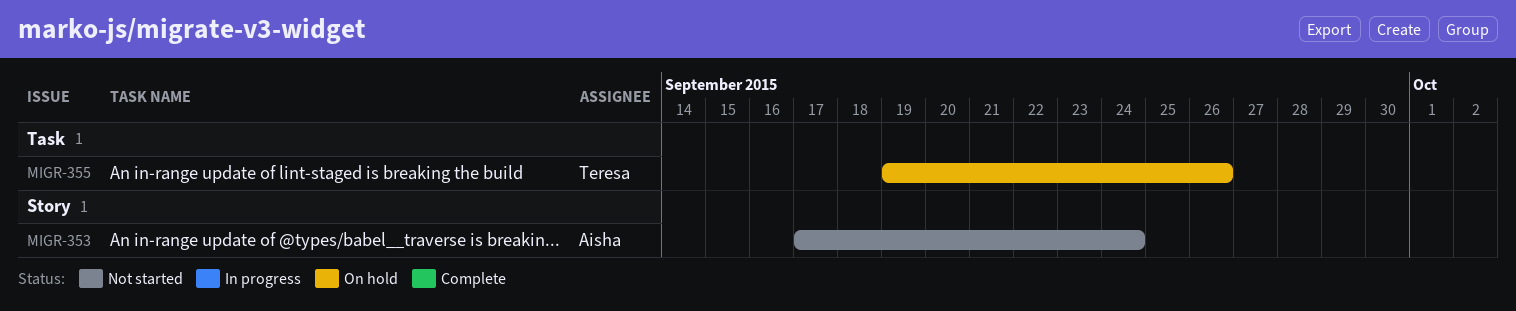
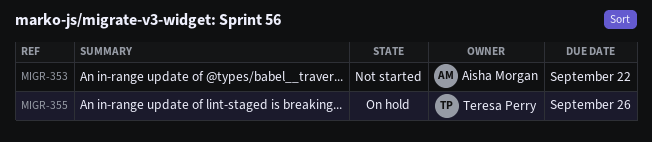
MIGR-353, due: Sep 24 -> Sep 22

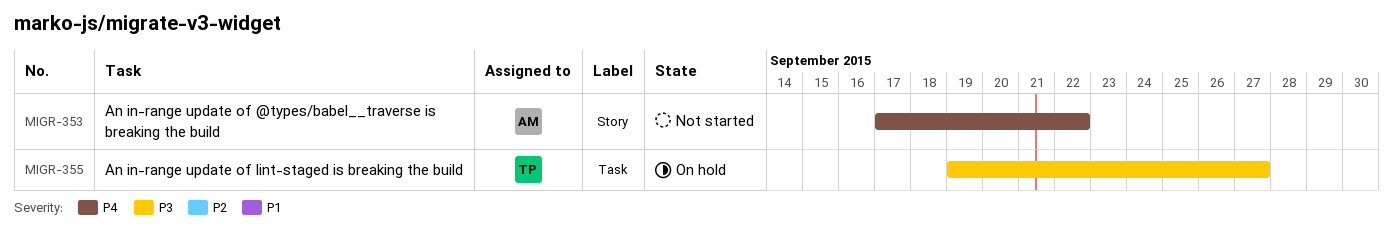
MIGR-355, due: Sep 26 -> Sep 27

